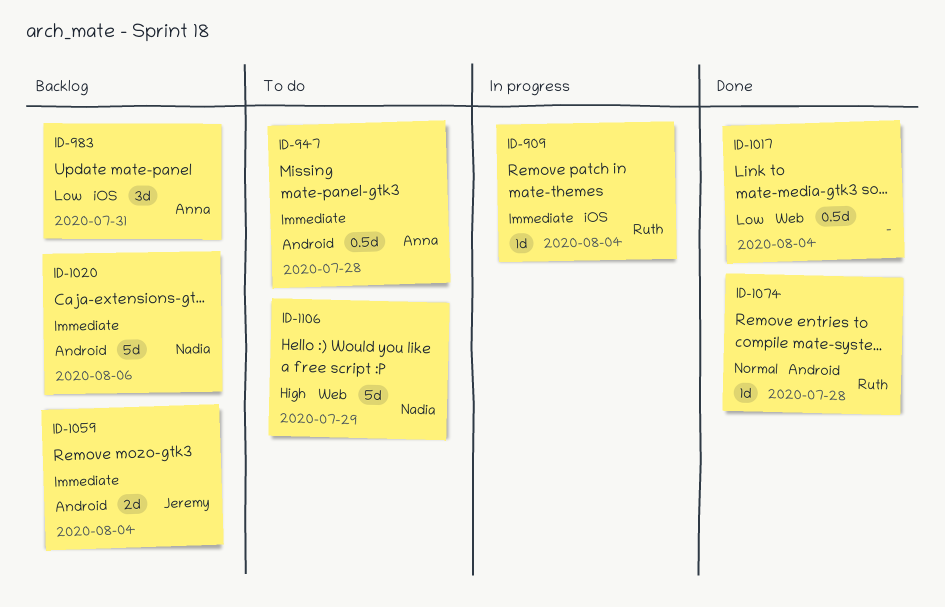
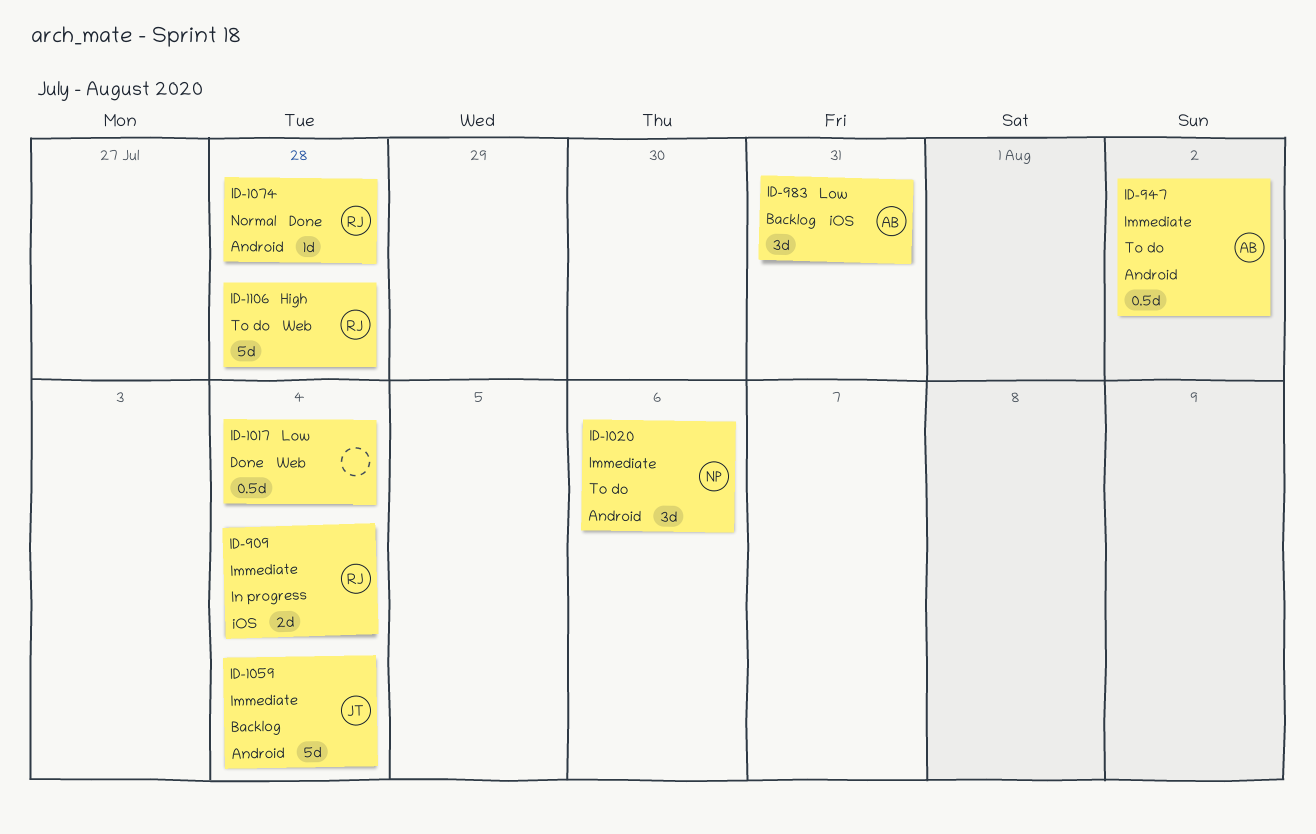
ID-909, estimate: 1d -> 2d
ID-947, due: Jul 28 -> Aug 2
ID-1020, status: Backlog -> To do
ID-1020, estimate: 5d -> 3d
ID-1059, estimate: 2d -> 5d
ID-1106, owner: Nadia -> Ruth
ID-1106, due: Jul 29 -> Jul 28

